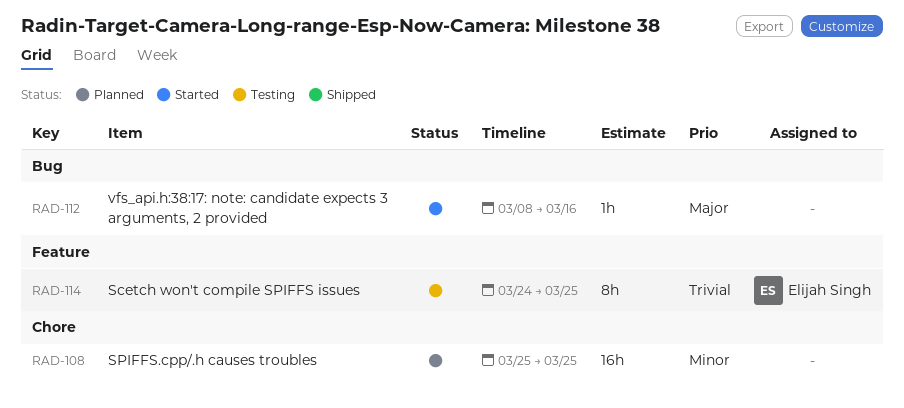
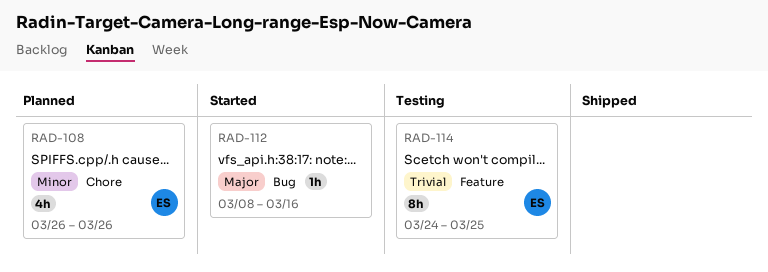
RAD-108, owner: none -> Elijah Singh
RAD-108, estimate: 16h -> 4h
RAD-108, start: Mar 25 -> Mar 26
RAD-108, due: Mar 25 -> Mar 26

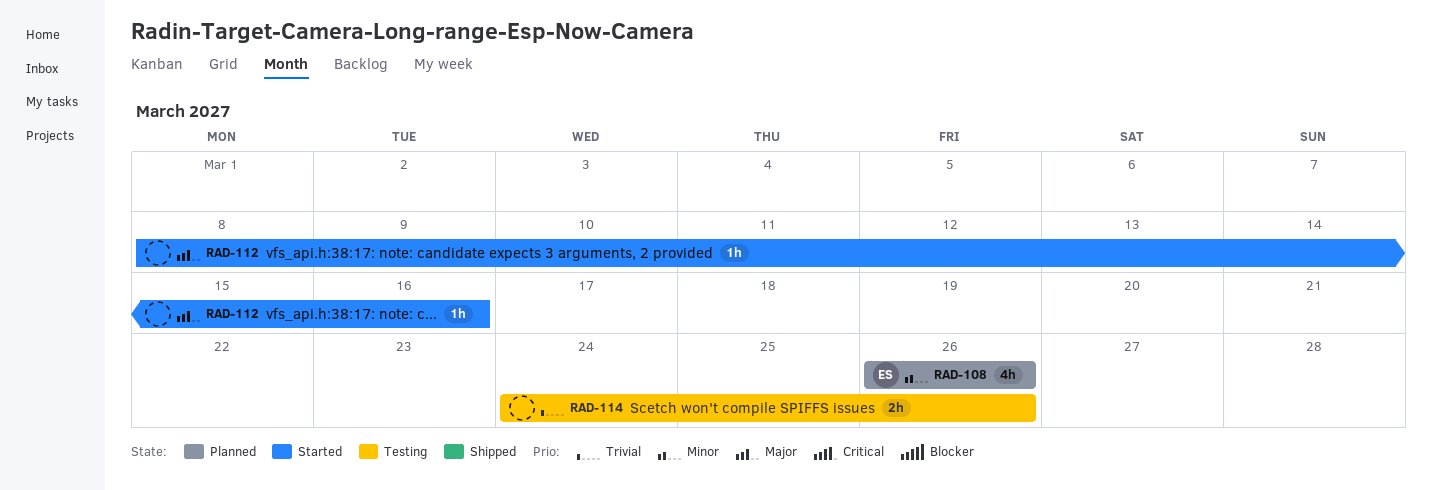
RAD-114, owner: ES -> none
RAD-114, estimate: 8h -> 2h
RAD-114, due: Mar 25 -> Mar 26

